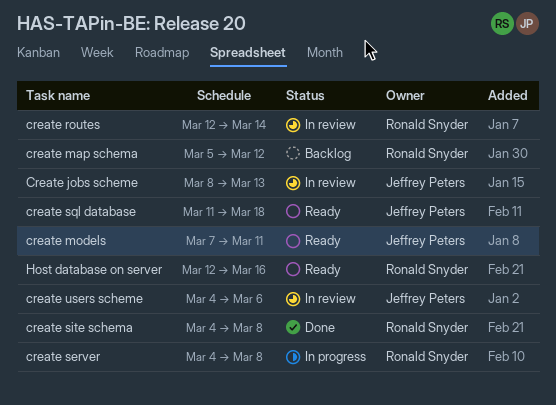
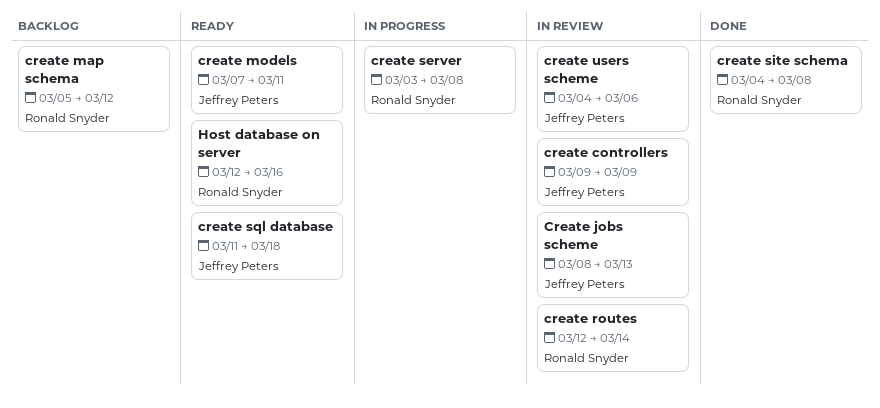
create controllers: none -> present
create server, start: Mar 4 -> Mar 3

